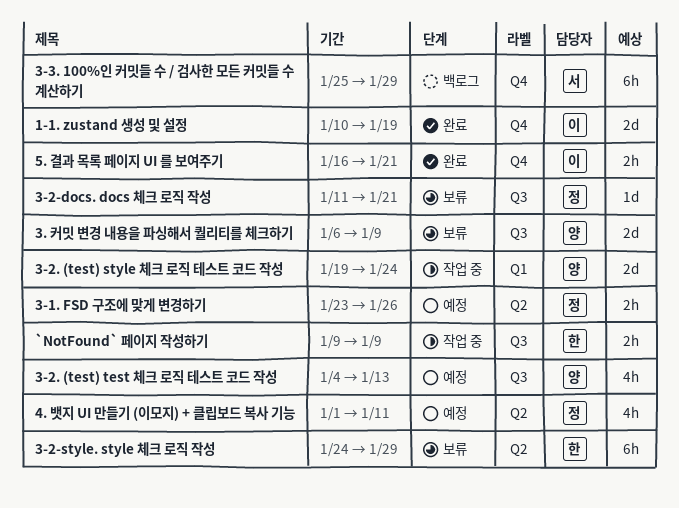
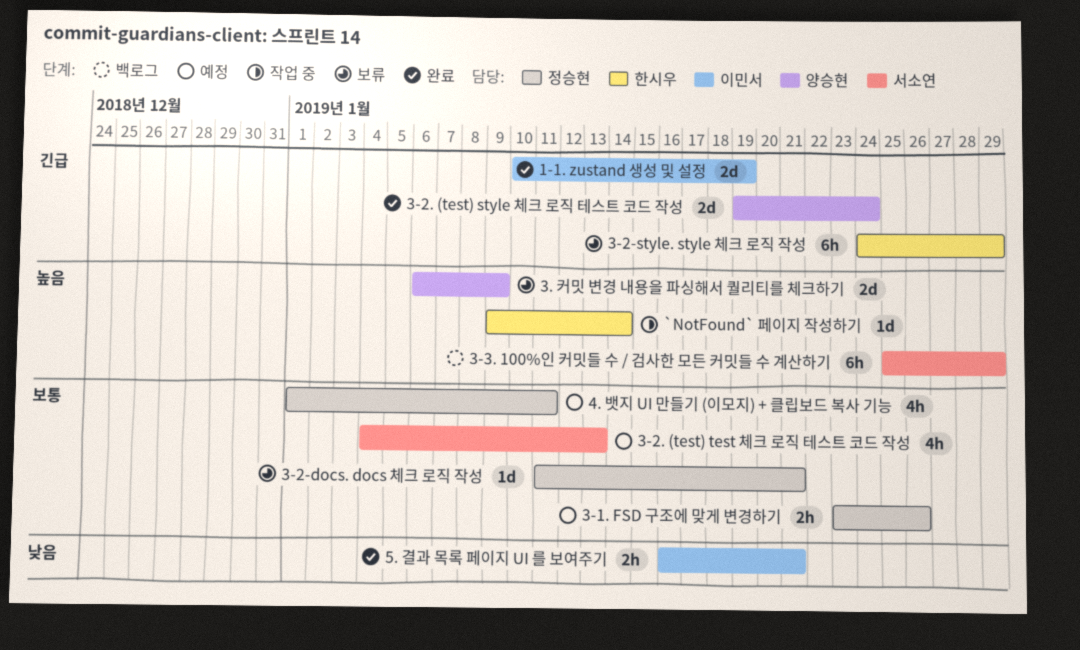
3-2. (test) style 체크 로직 테스트 코드 작성, status: 작업 중 -> 완료
3-2. (test) test 체크 로직 테스트 코드 작성, owner: 양승현 -> 서소연
`NotFound` 페이지 작성하기, estimate: 2h -> 1d
`NotFound` 페이지 작성하기, due: Jan 9 -> Jan 14

